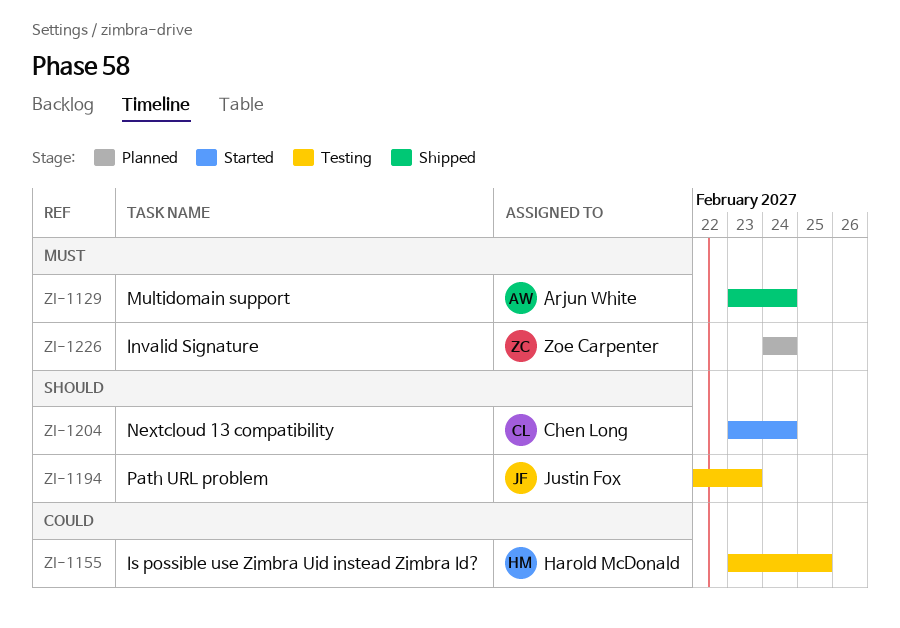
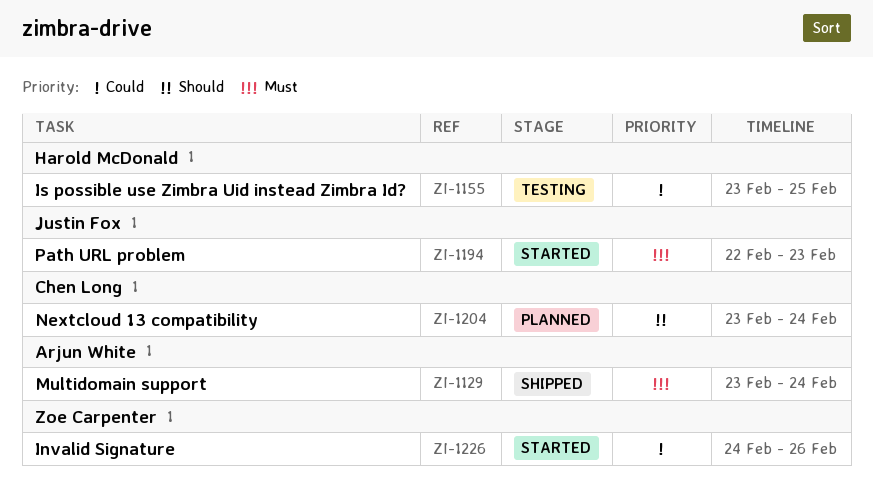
ZI-1194, status: Testing -> Started
ZI-1194, priority: Should -> Must
ZI-1204, status: Started -> Planned
ZI-1226, status: Planned -> Started
ZI-1226, priority: Must -> Could
ZI-1226, due: Feb 24 -> Feb 26

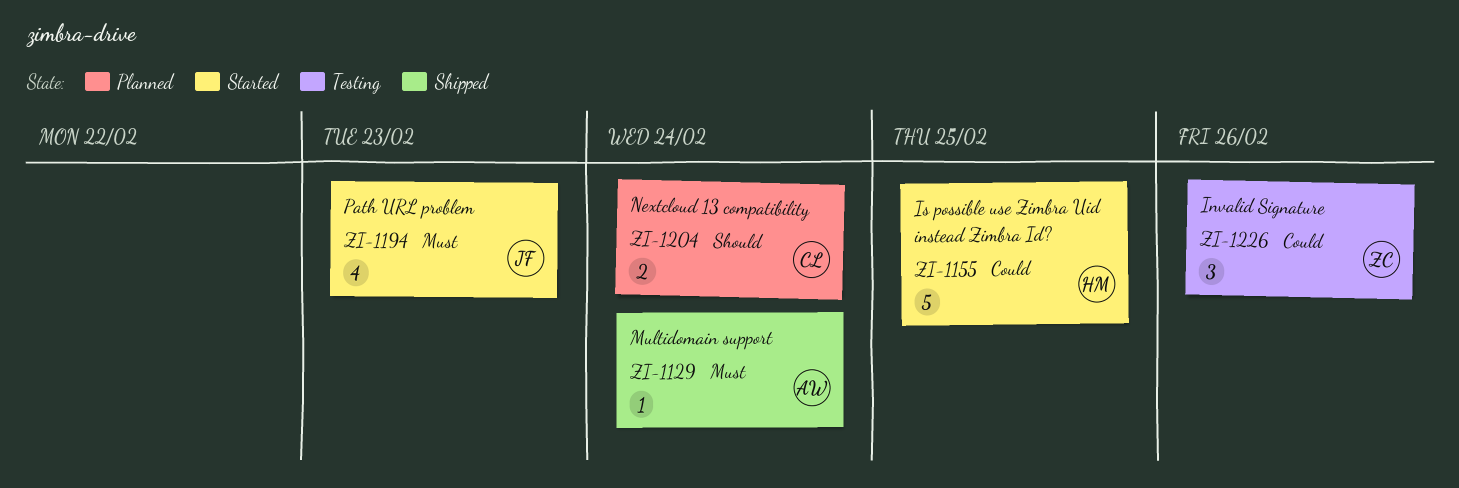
ZI-1155, status: Testing -> Started
ZI-1226, status: Started -> Testing

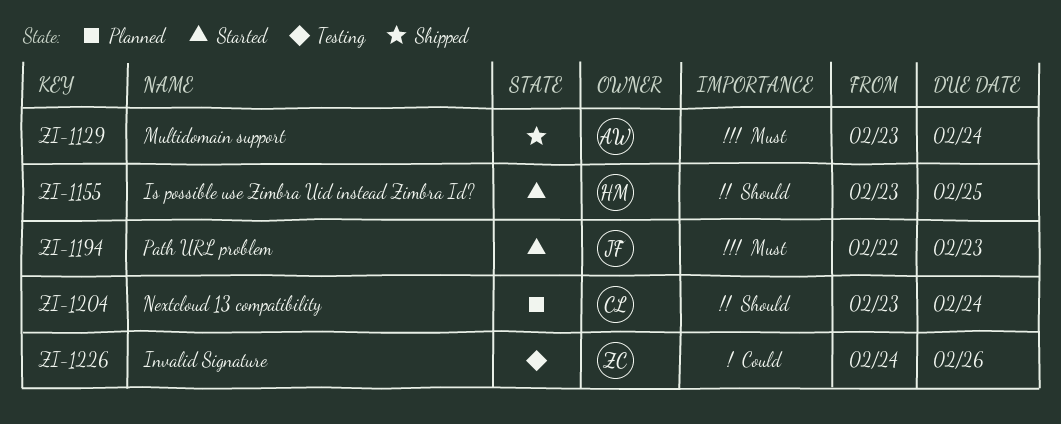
ZI-1155, priority: Could -> Should

